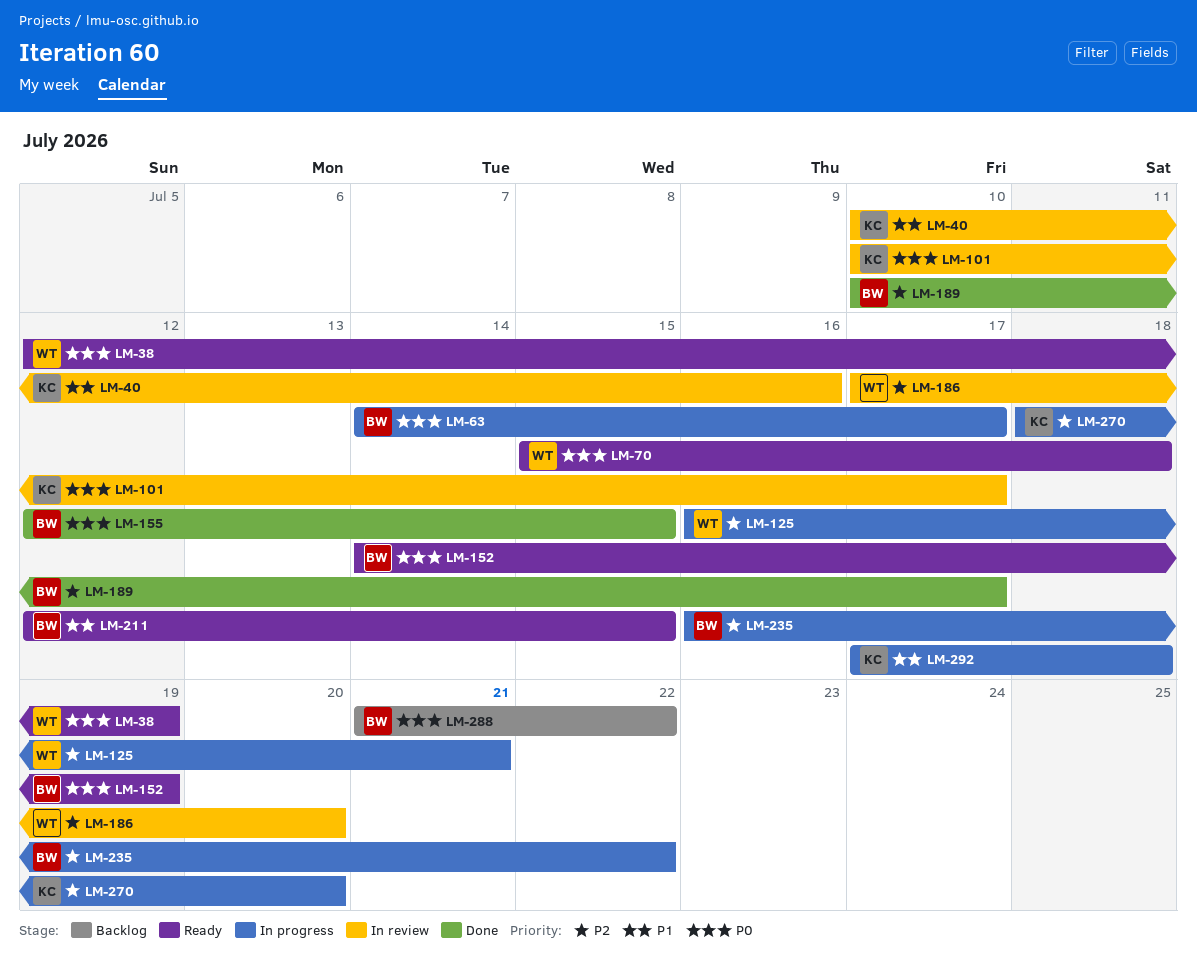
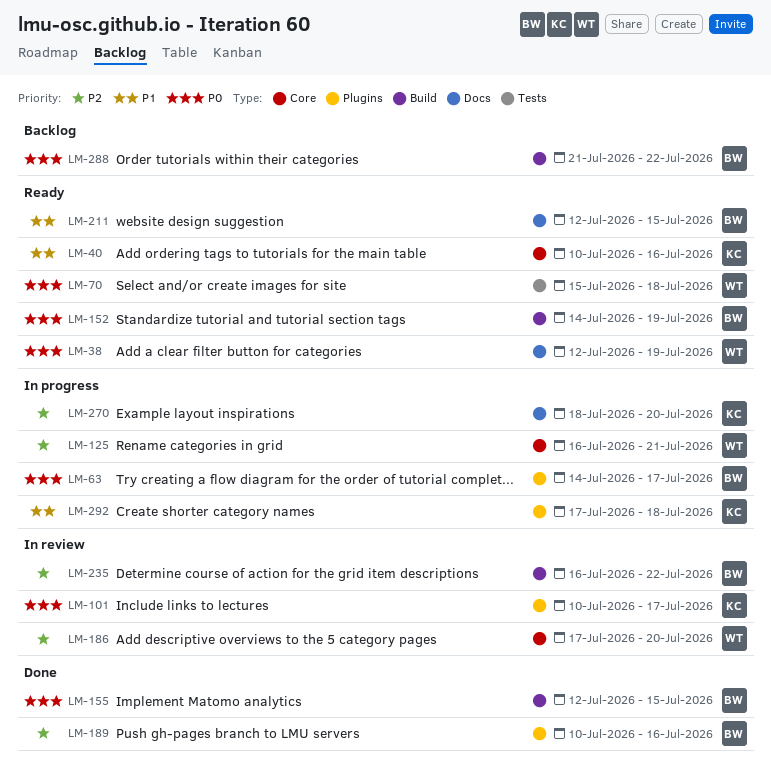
LM-40, status: In review -> Ready
LM-189, due: Jul 17 -> Jul 16
LM-235, status: In progress -> In review

